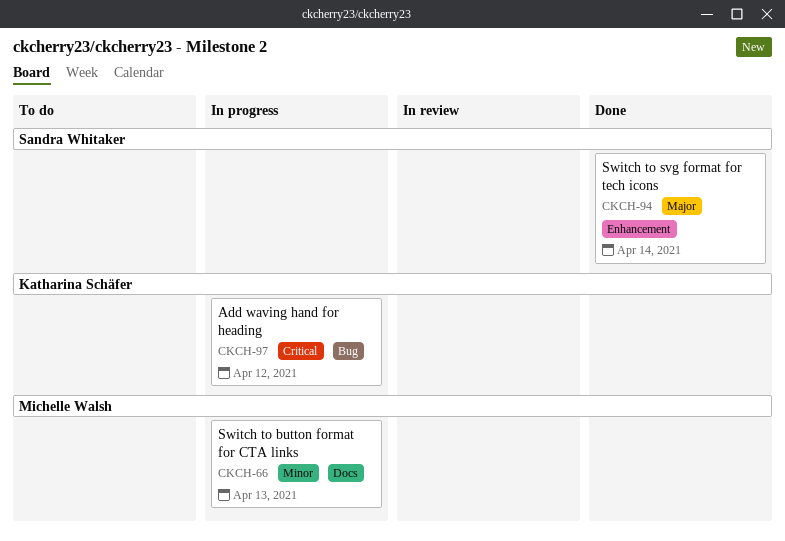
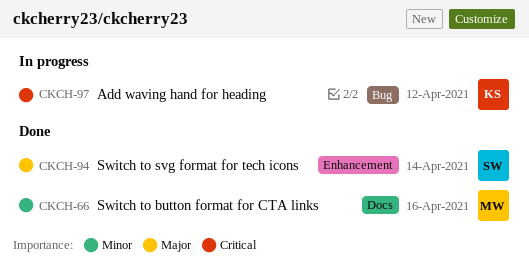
CKCH-66, status: In progress -> Done
CKCH-66, due: Apr 13 -> Apr 16

